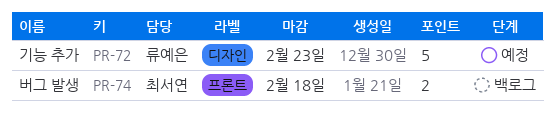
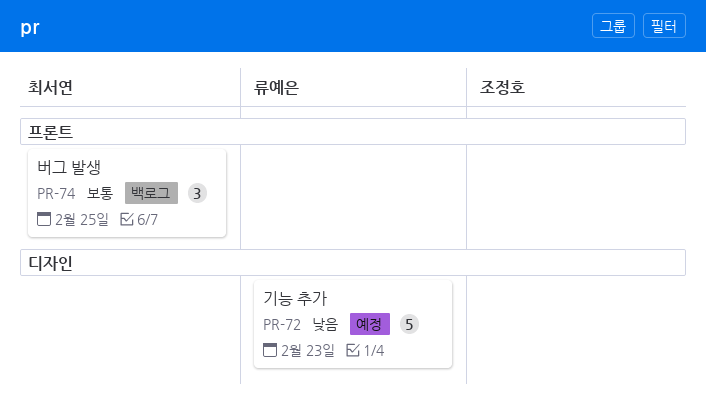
PR-74, estimate: 2 -> 3
PR-74, due: Feb 18 -> Feb 25

